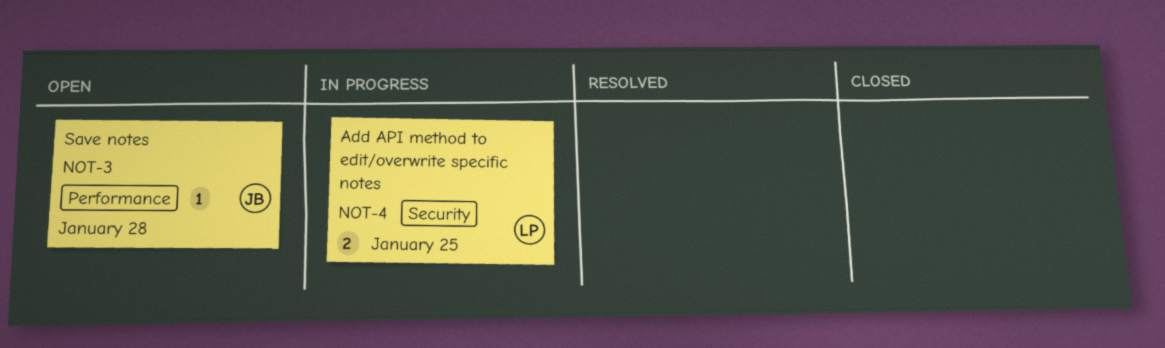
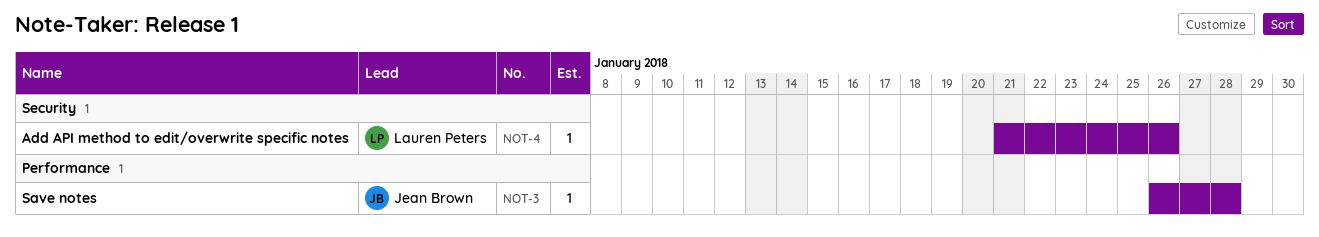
NOT-4, estimate: 2 -> 1
NOT-4, due: Jan 25 -> Jan 26

